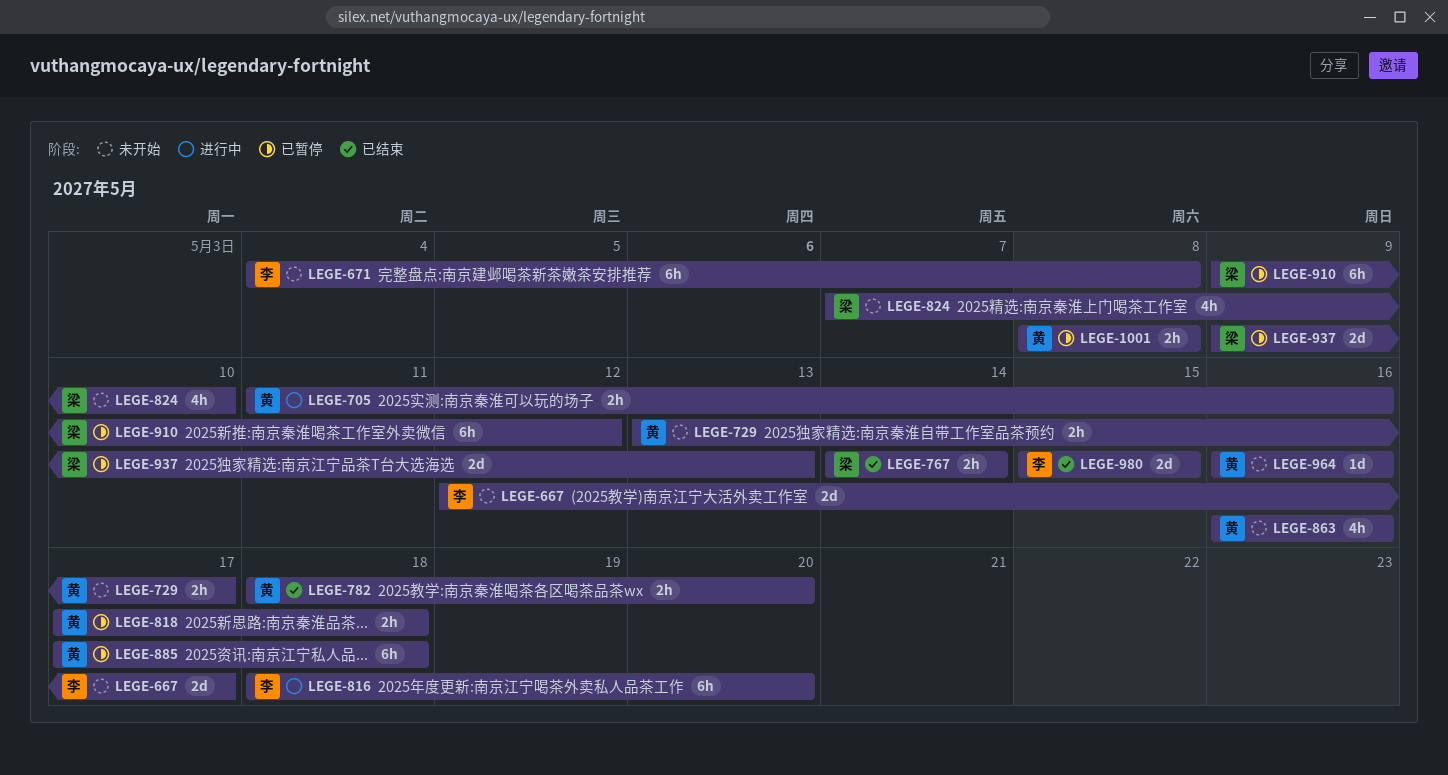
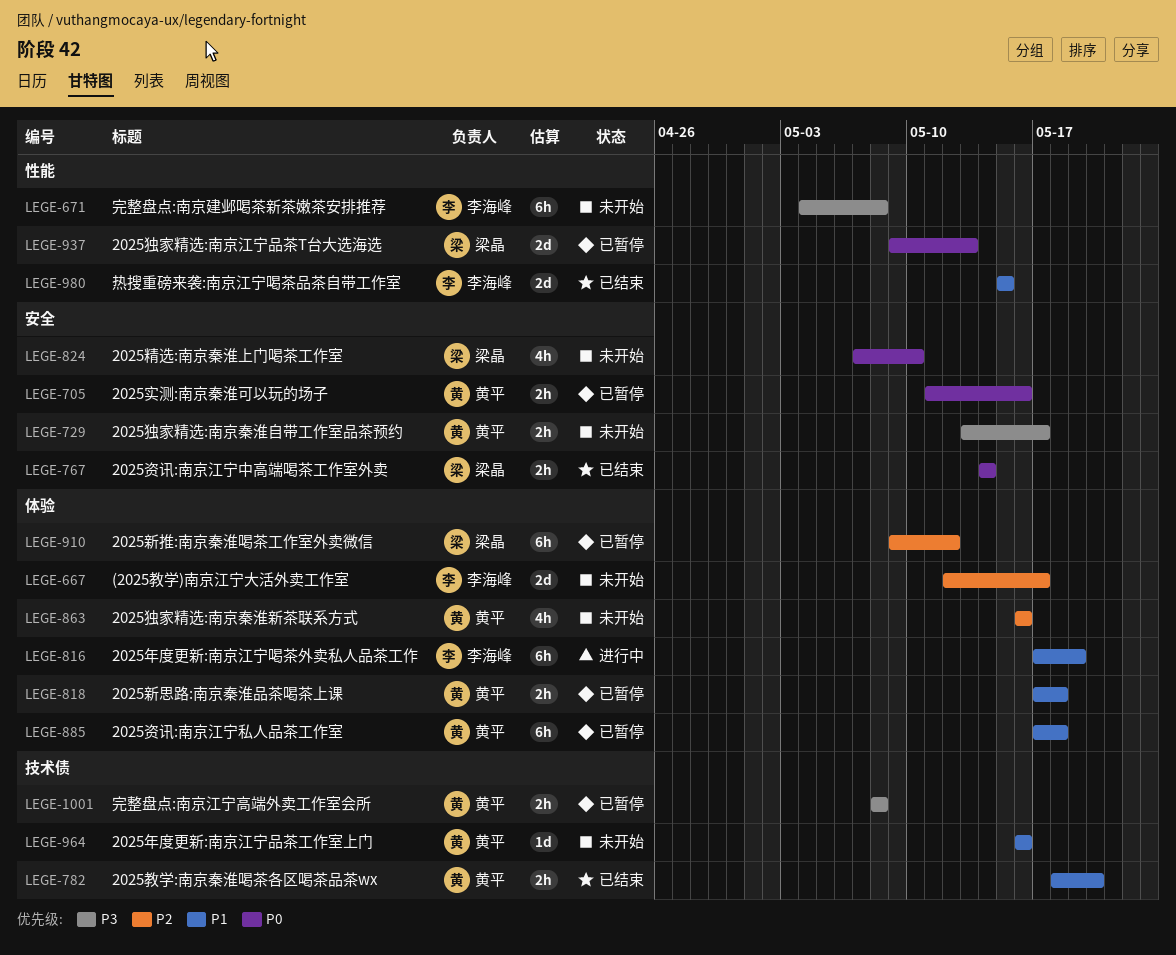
LEGE-705, status: 进行中 -> 已暂停
LEGE-816, start: May 18 -> May 17
LEGE-816, due: May 20 -> May 19

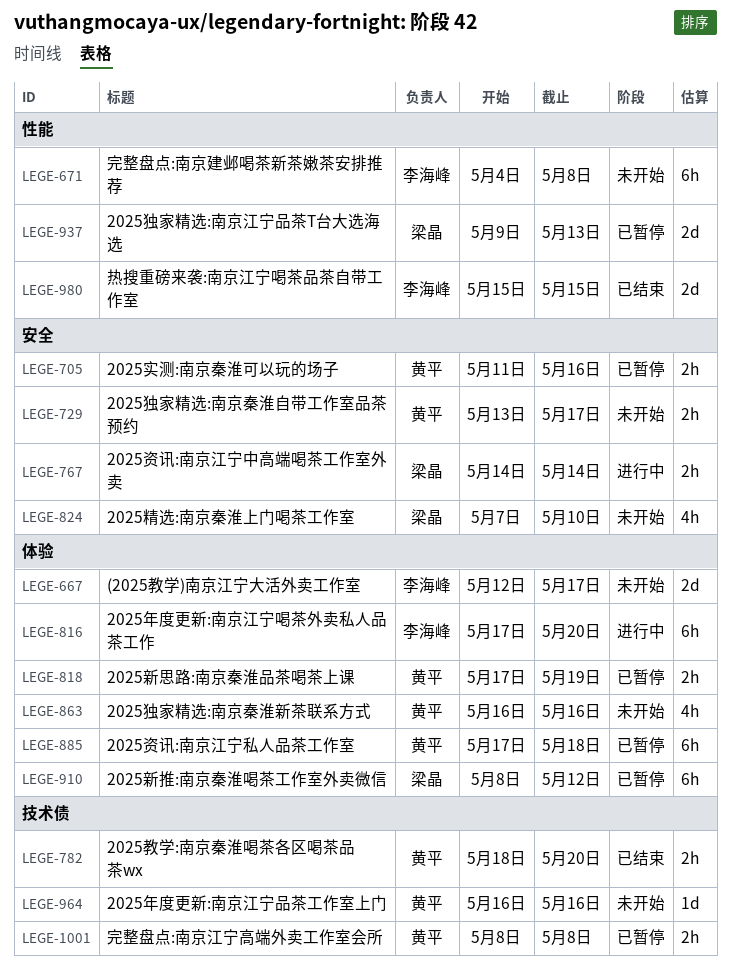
LEGE-767, status: 已结束 -> 进行中
LEGE-816, due: May 19 -> May 20
LEGE-818, due: May 18 -> May 19
LEGE-910, start: May 9 -> May 8

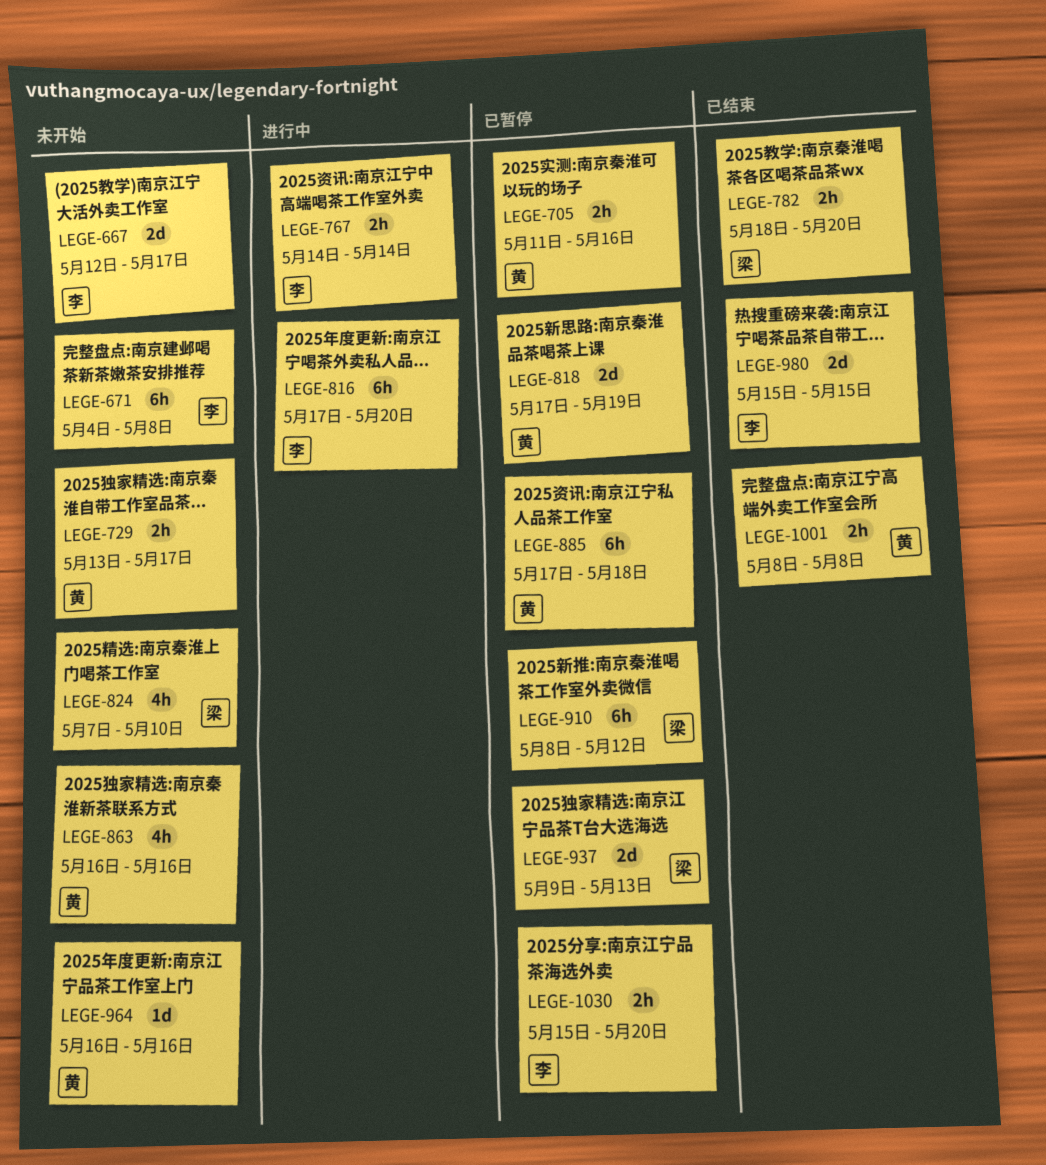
LEGE-767, owner: 梁晶 -> 李海峰
LEGE-782, owner: 黄平 -> 梁晶
LEGE-818, estimate: 2h -> 2d
LEGE-1001, status: 已暂停 -> 已结束
LEGE-1030: none -> present

